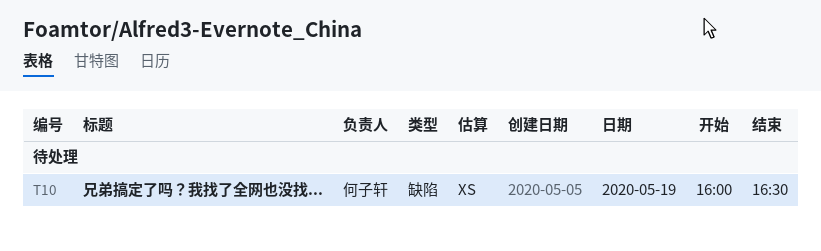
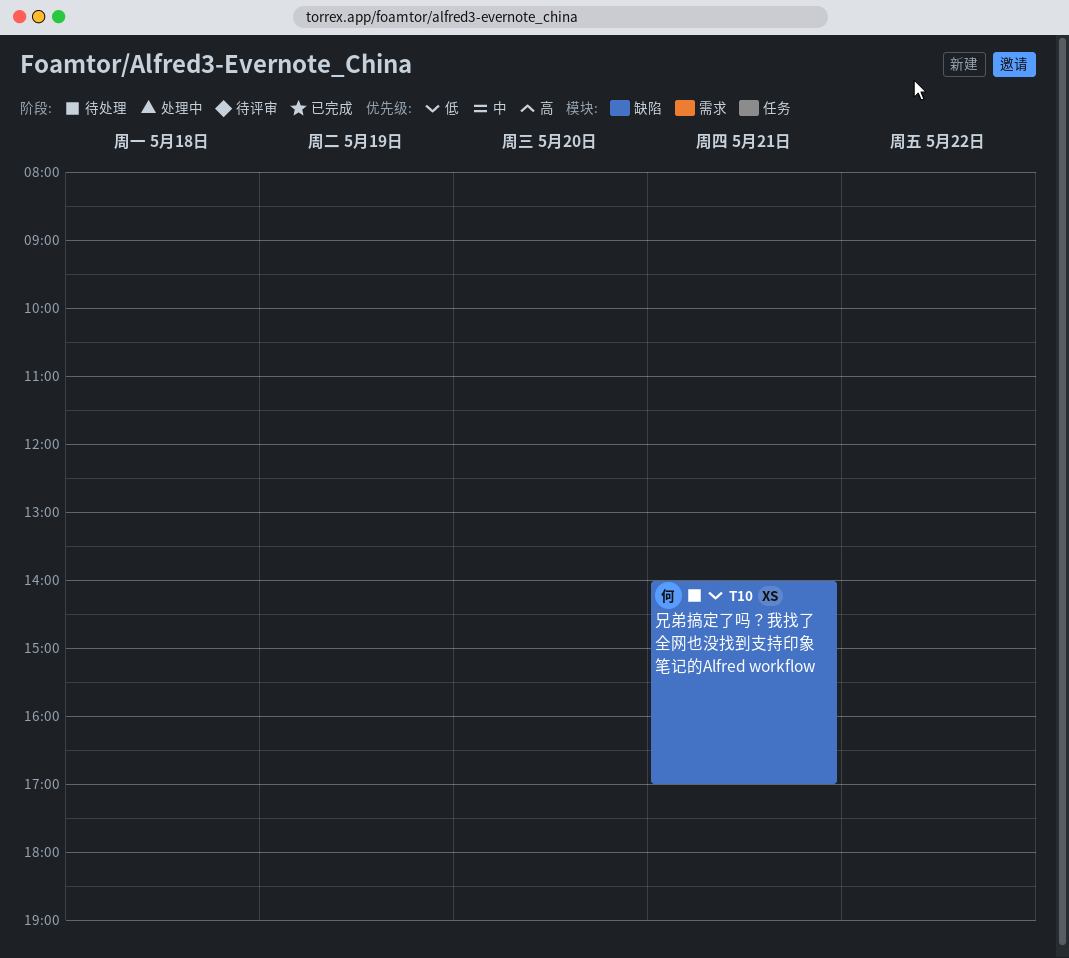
T10, day: May 19 -> May 21
T10, begins: 16:00 -> 14:00
T10, ends: 16:30 -> 17:00

